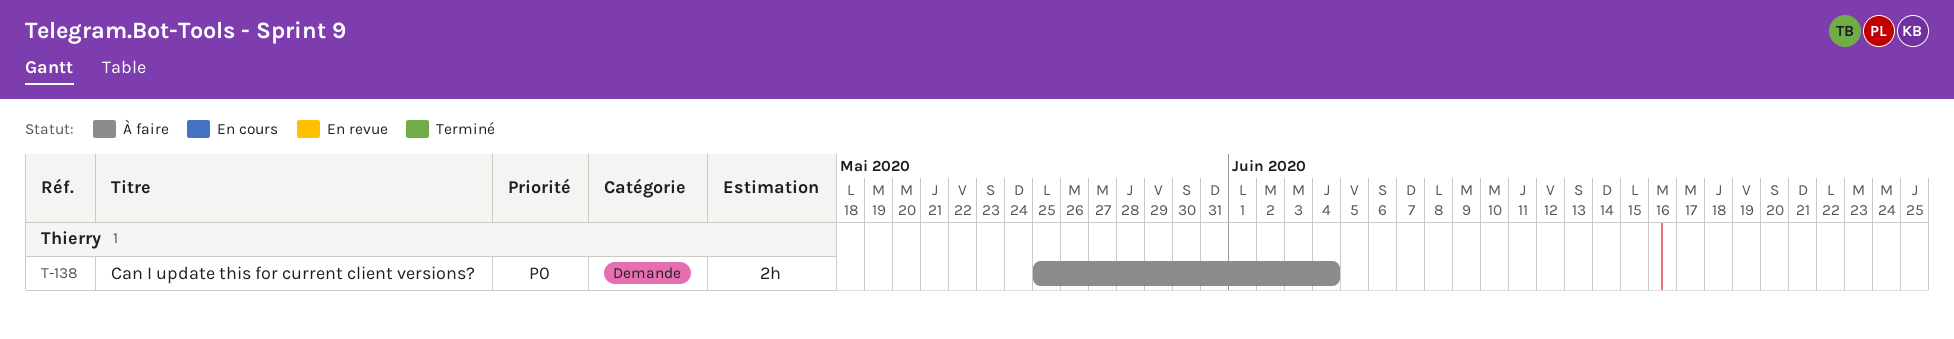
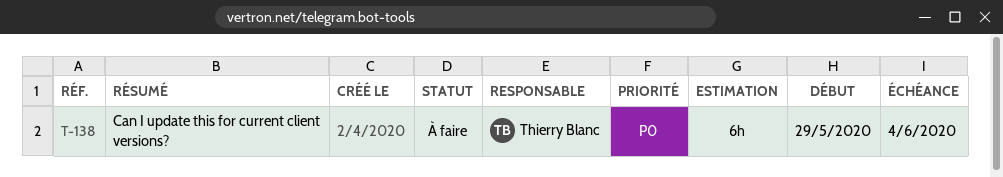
T-138, estimate: 2h -> 6h
T-138, start: May 25 -> May 29

